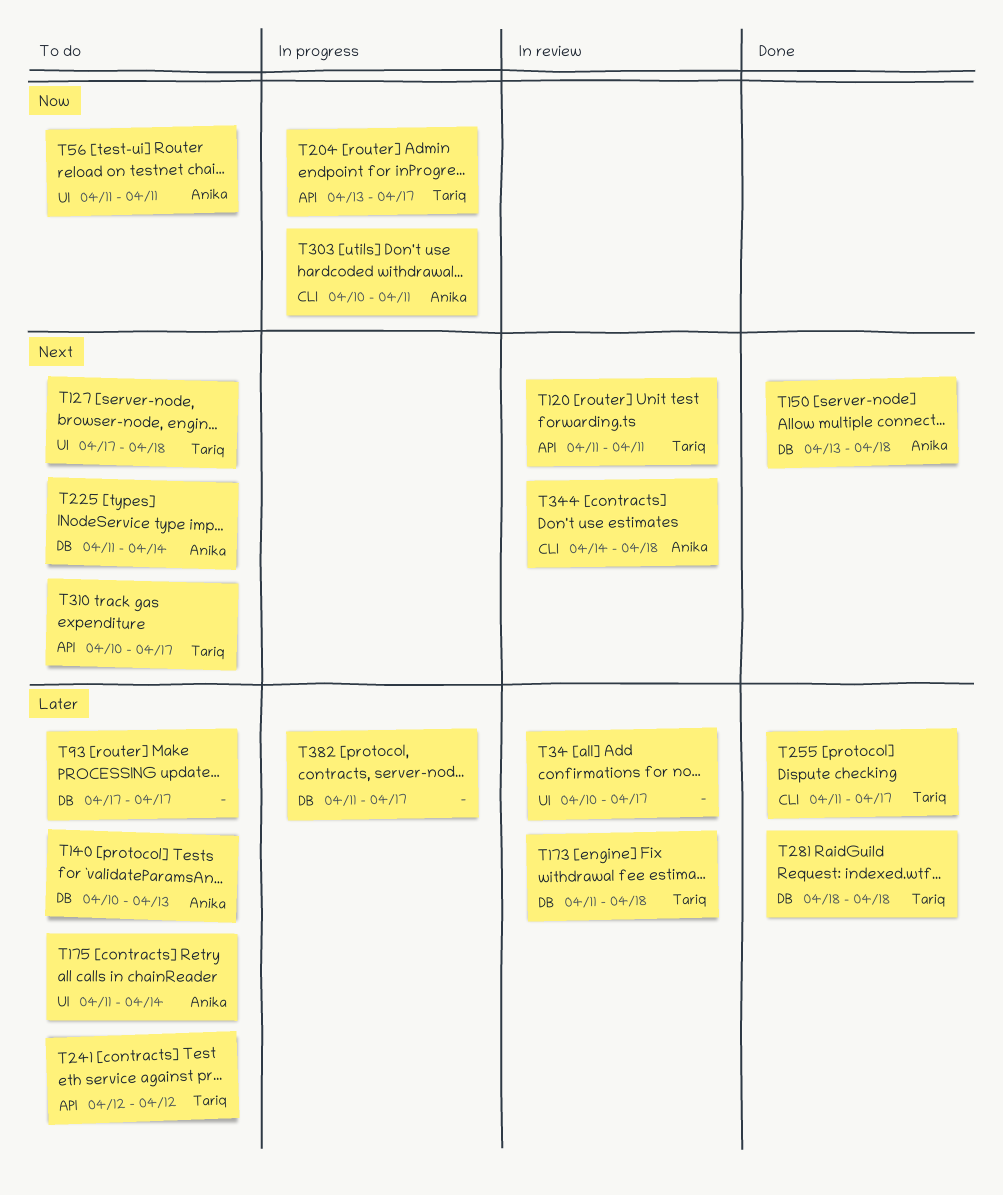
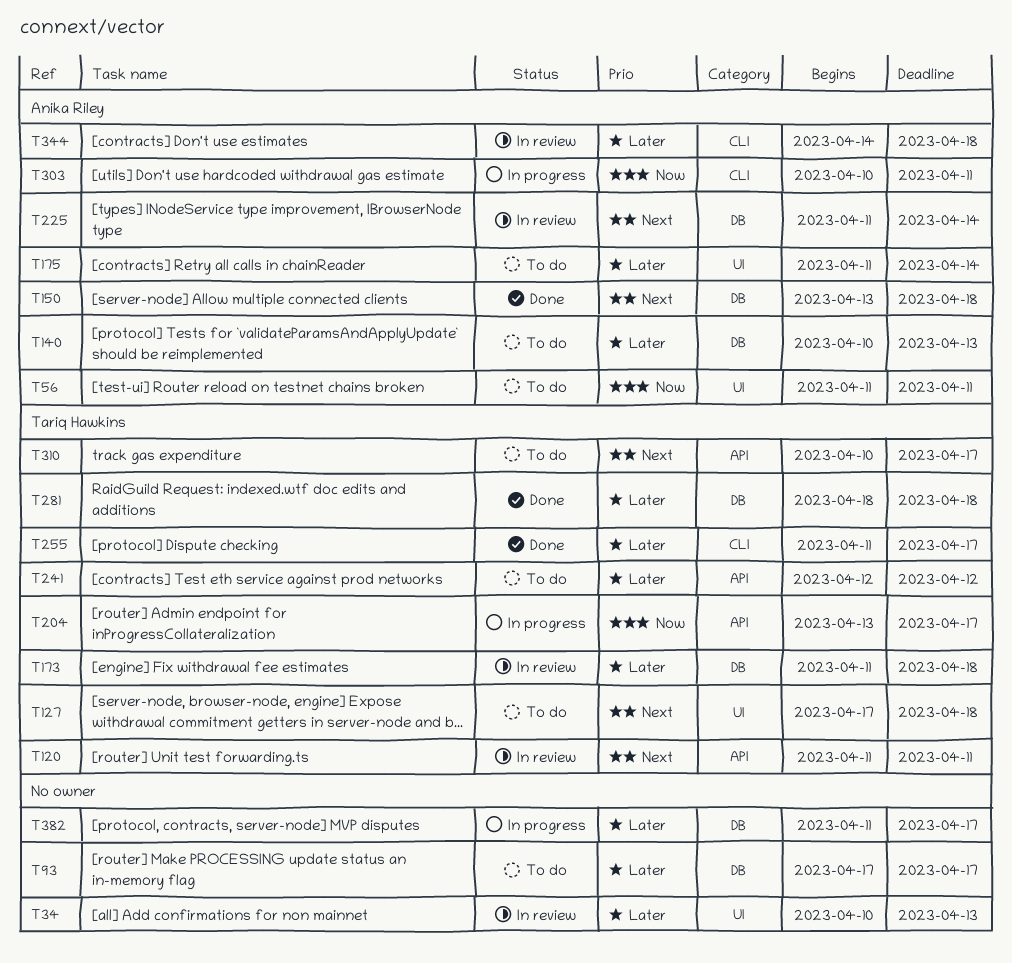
T34, due: Apr 17 -> Apr 13
T225, status: To do -> In review
T344, priority: Next -> Later

